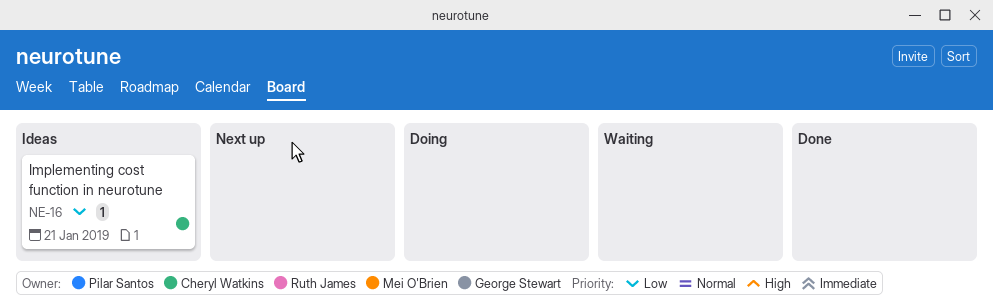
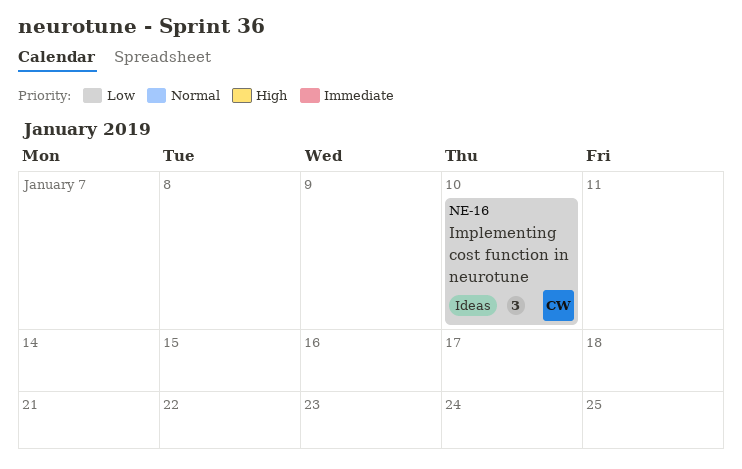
NE-16, estimate: 1 -> 3
NE-16, due: Jan 21 -> Jan 10

